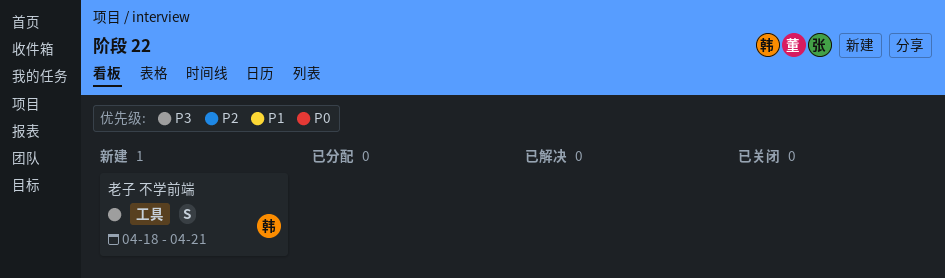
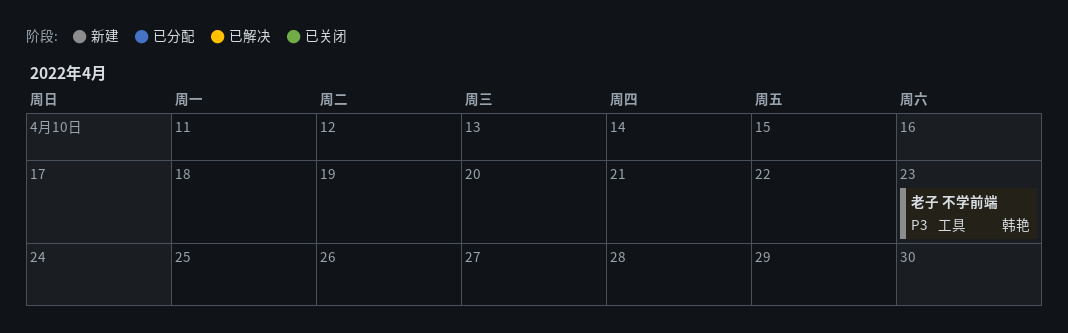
老子 不学前端, due: Apr 21 -> Apr 23

